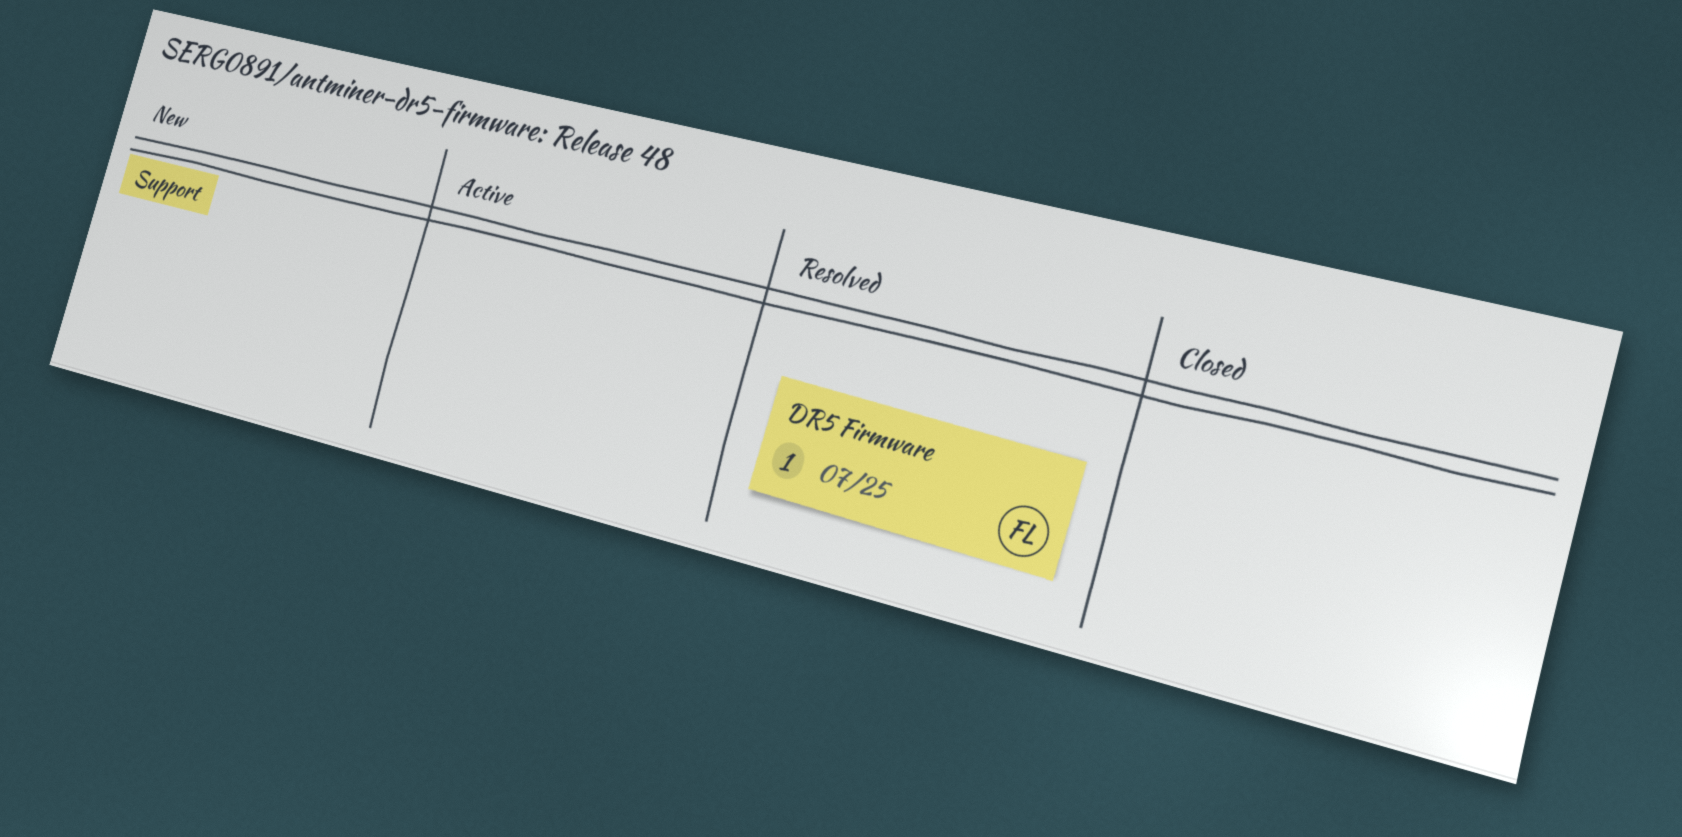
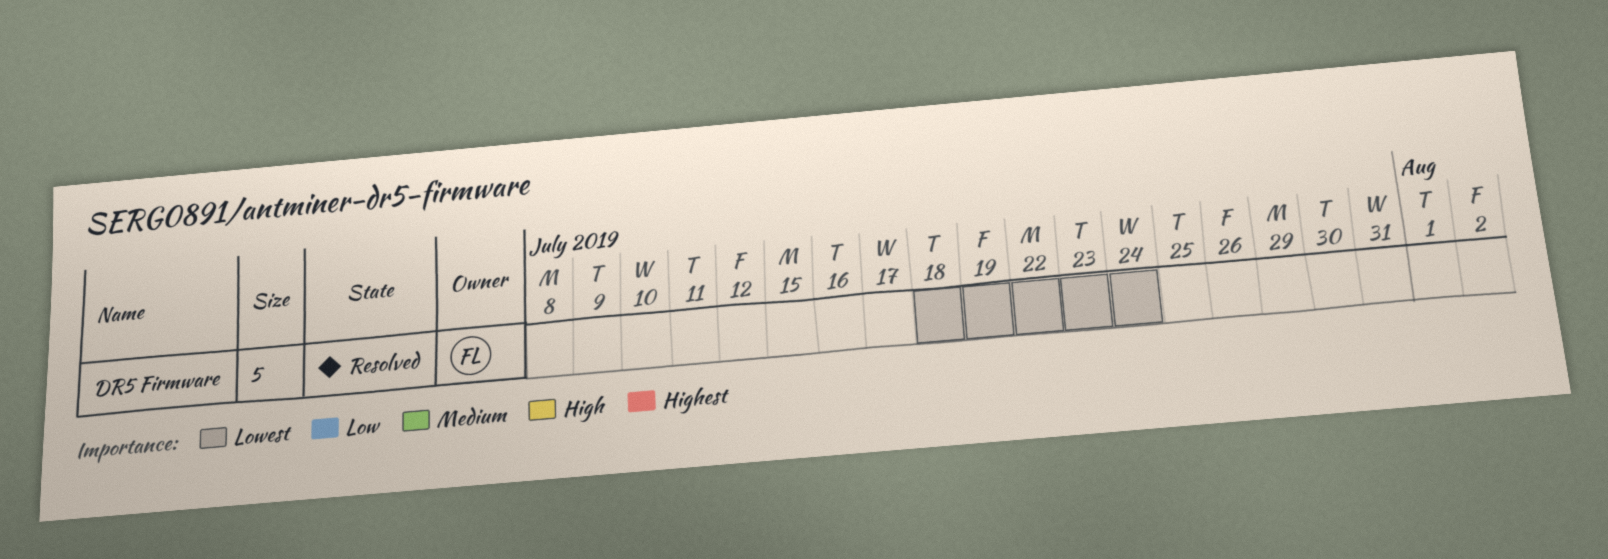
DR5 Firmware, estimate: 1 -> 5
DR5 Firmware, due: Jul 25 -> Jul 24

